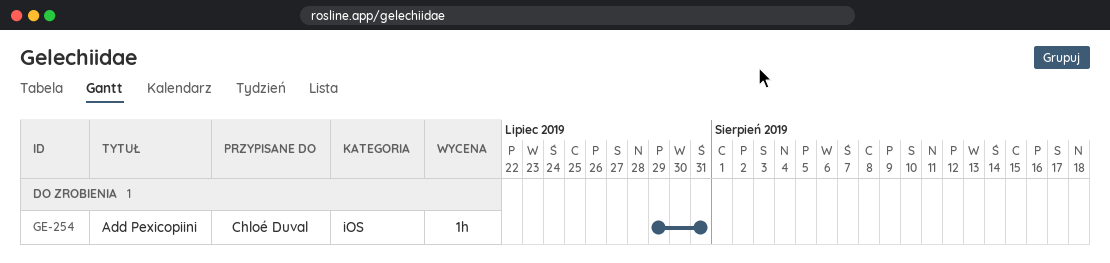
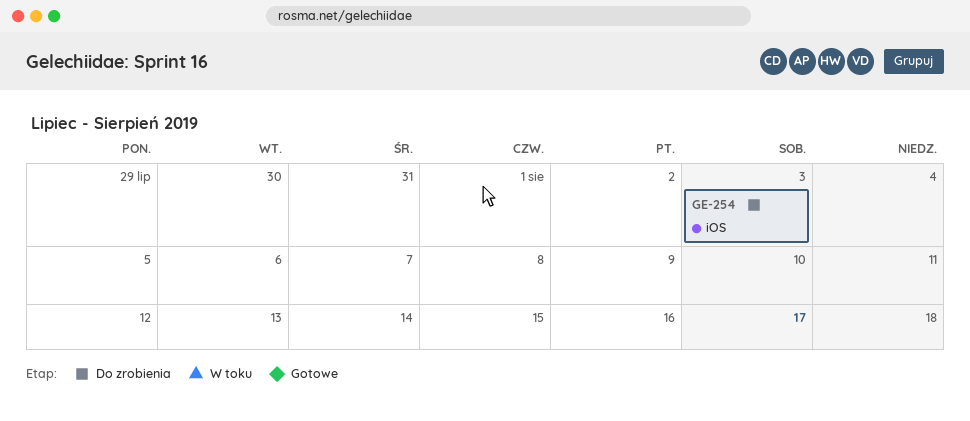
GE-254, due: Jul 31 -> Aug 3

